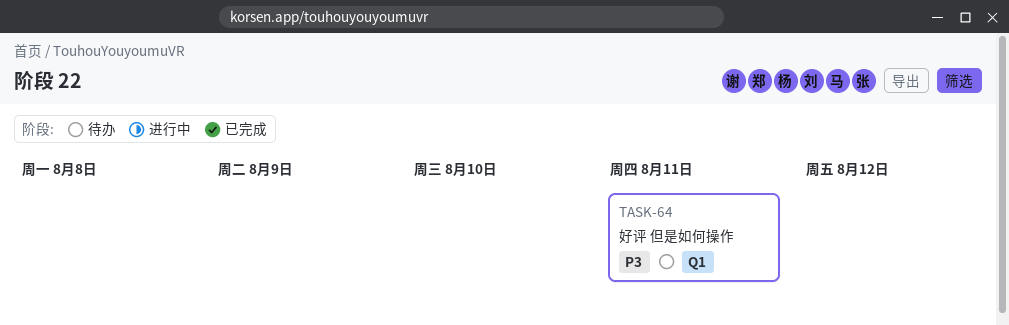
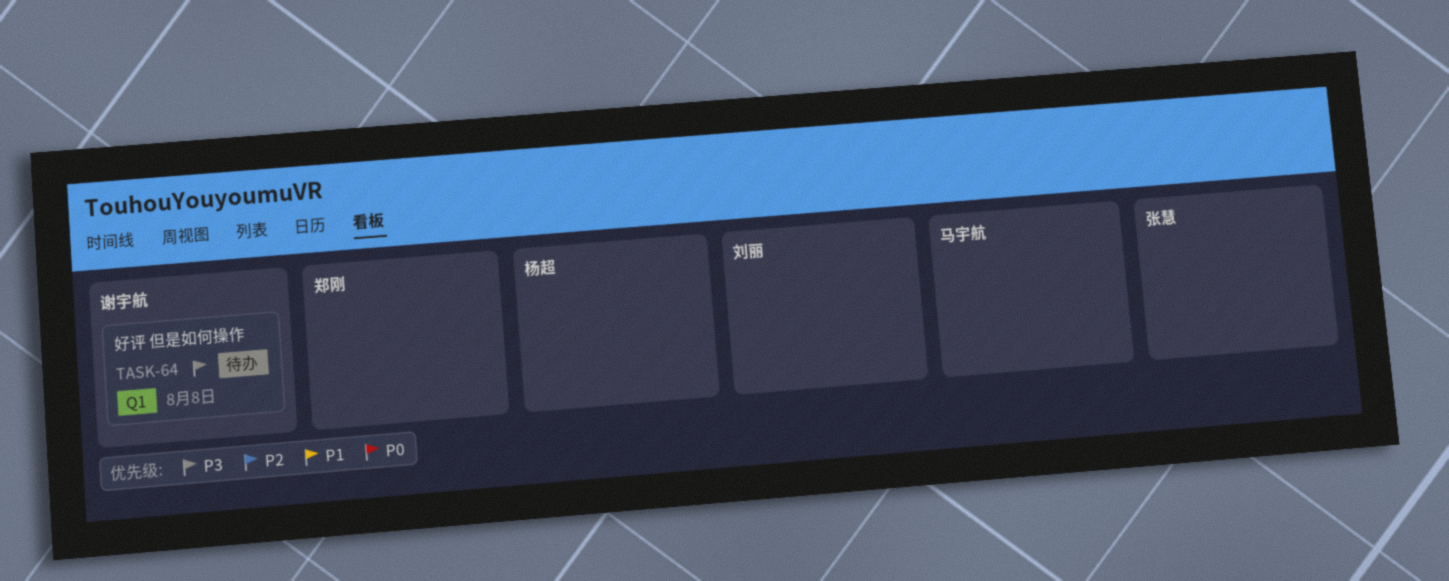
TASK-64, due: Aug 11 -> Aug 8

